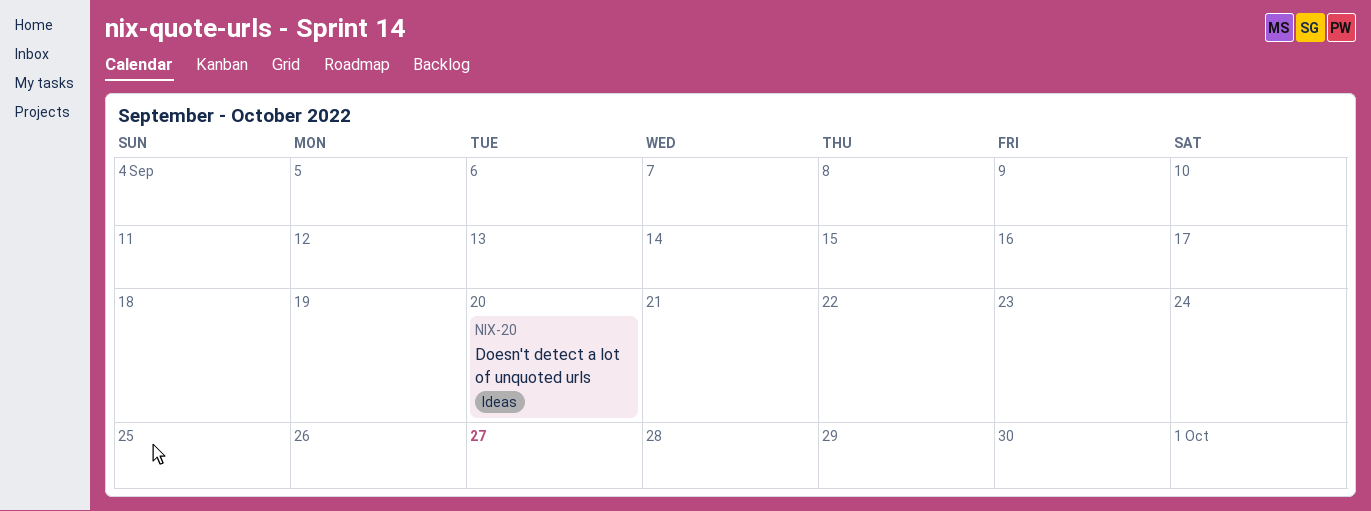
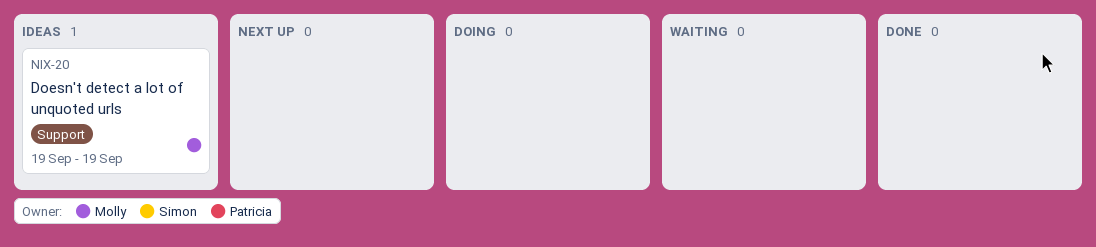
NIX-20, due: Sep 20 -> Sep 19

